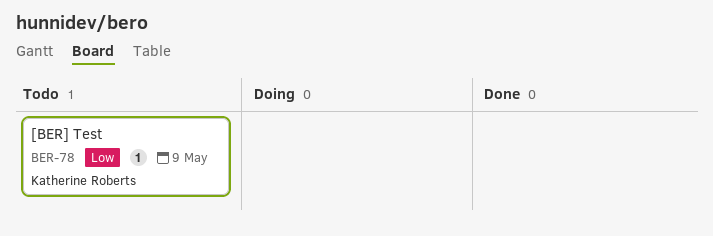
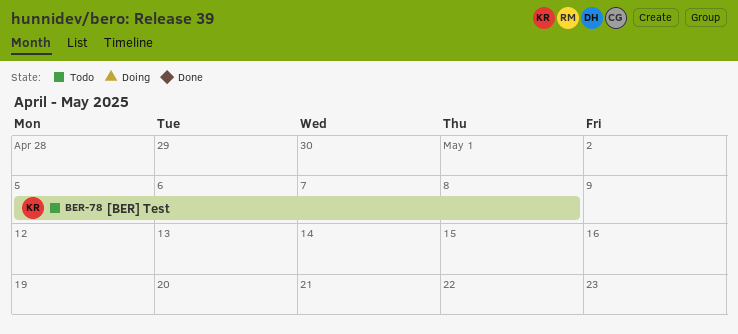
BER-78, due: May 9 -> May 8

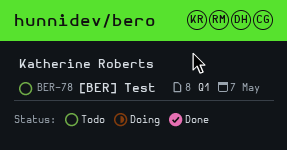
BER-78, due: May 8 -> May 7

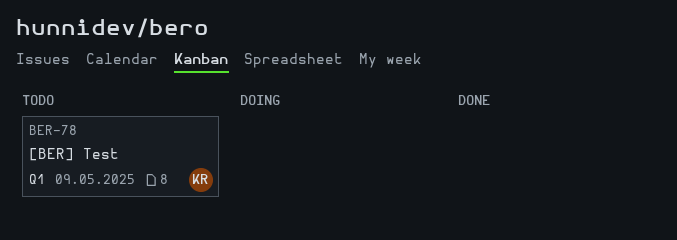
BER-78, due: May 7 -> May 9

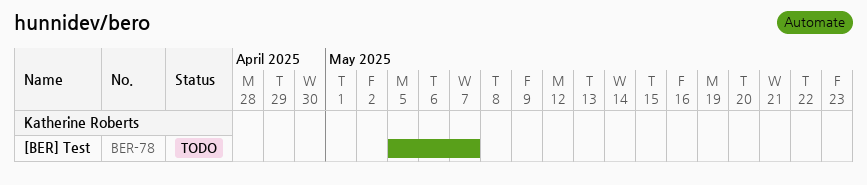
BER-78, due: May 9 -> May 7

